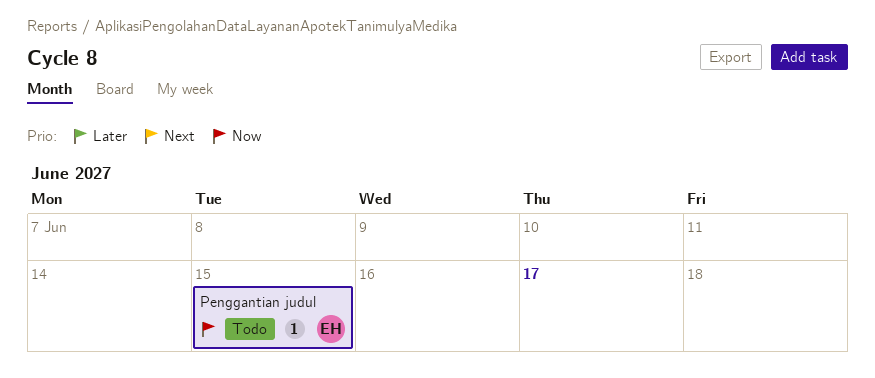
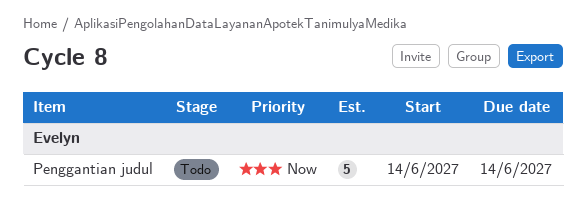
Penggantian judul, estimate: 1 -> 5
Penggantian judul, due: Jun 15 -> Jun 14

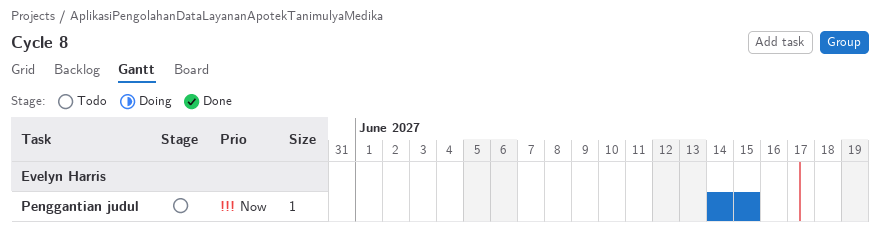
Penggantian judul, estimate: 5 -> 1
Penggantian judul, due: Jun 14 -> Jun 15

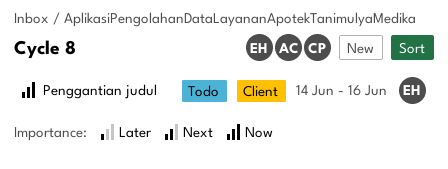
Penggantian judul, due: Jun 15 -> Jun 16

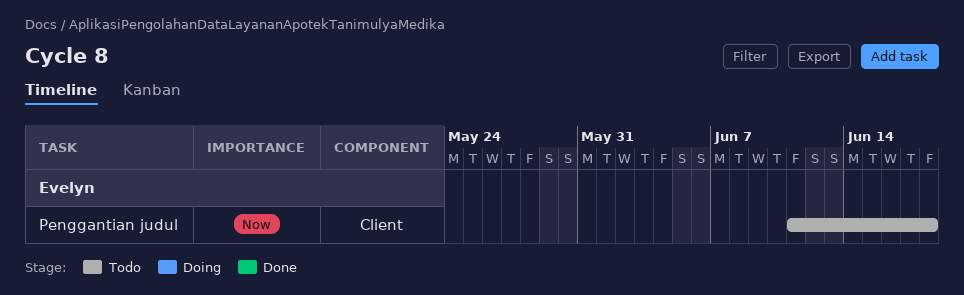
Penggantian judul, start: Jun 14 -> Jun 11
Penggantian judul, due: Jun 16 -> Jun 18

